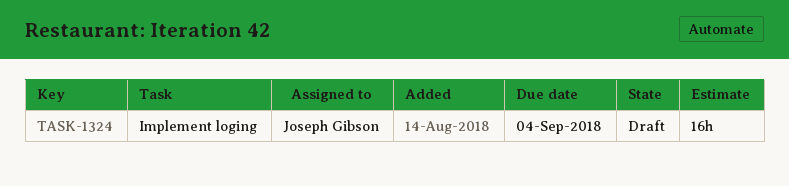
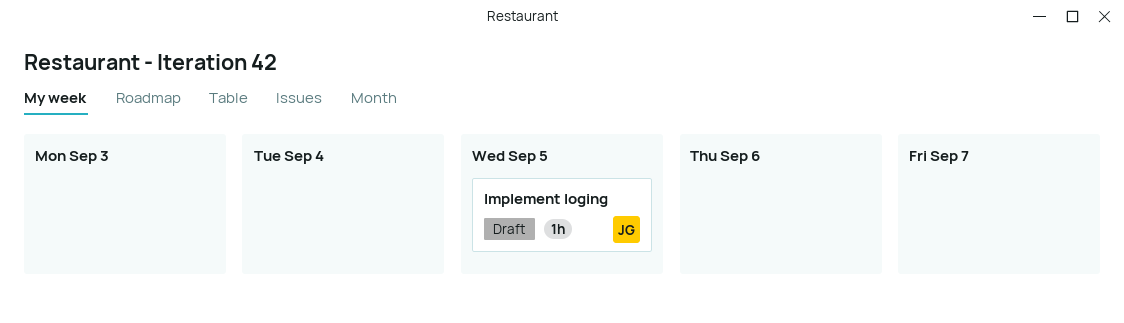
Implement loging, estimate: 16h -> 1h
Implement loging, due: Sep 4 -> Sep 5

